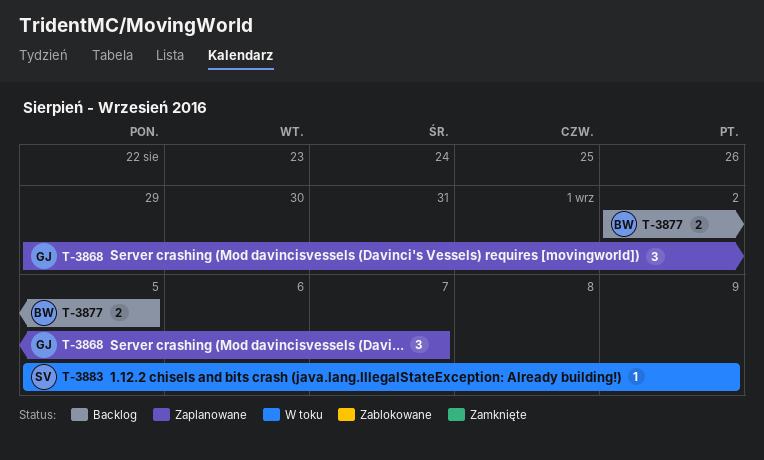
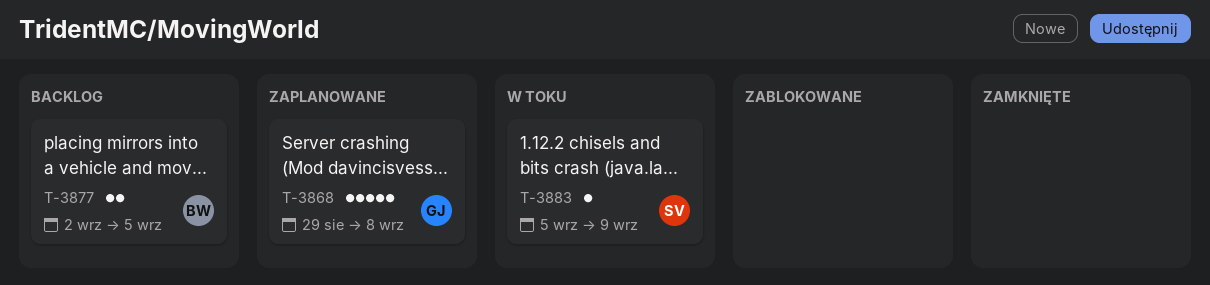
T-3868, estimate: 3 -> 5
T-3868, due: Sep 7 -> Sep 8

